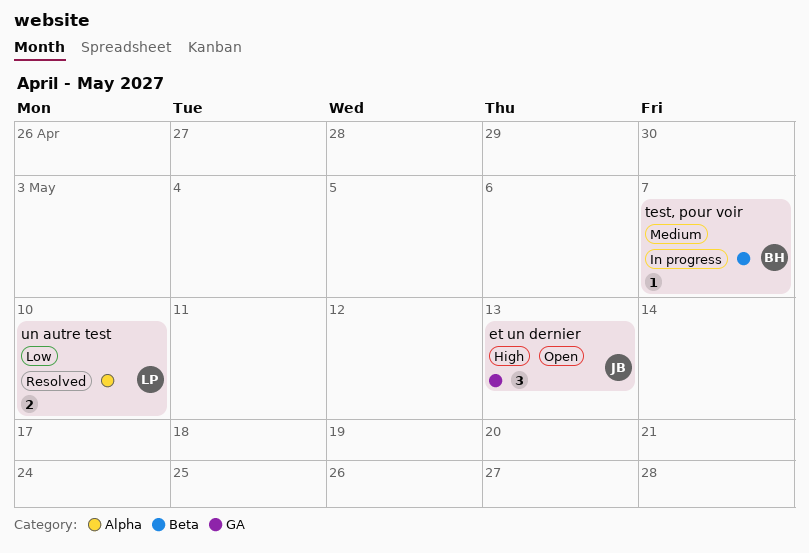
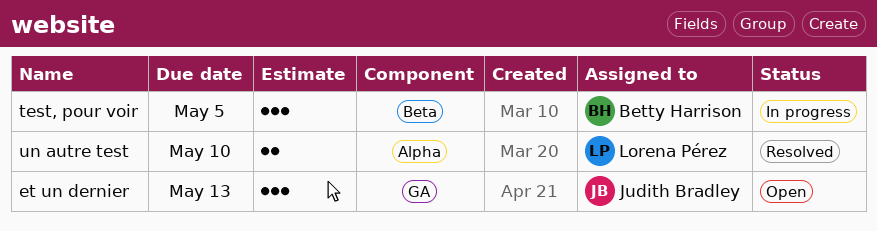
test, pour voir, estimate: 1 -> 3
test, pour voir, due: May 7 -> May 5

